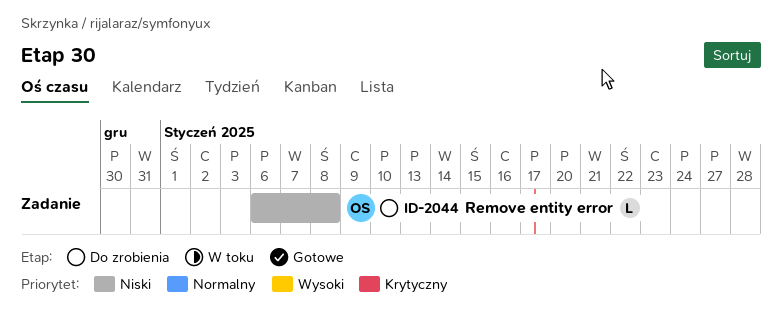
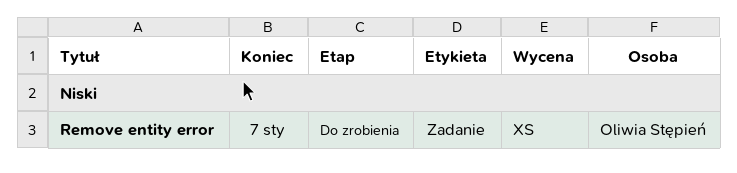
Remove entity error, estimate: L -> XS
Remove entity error, due: Jan 8 -> Jan 7

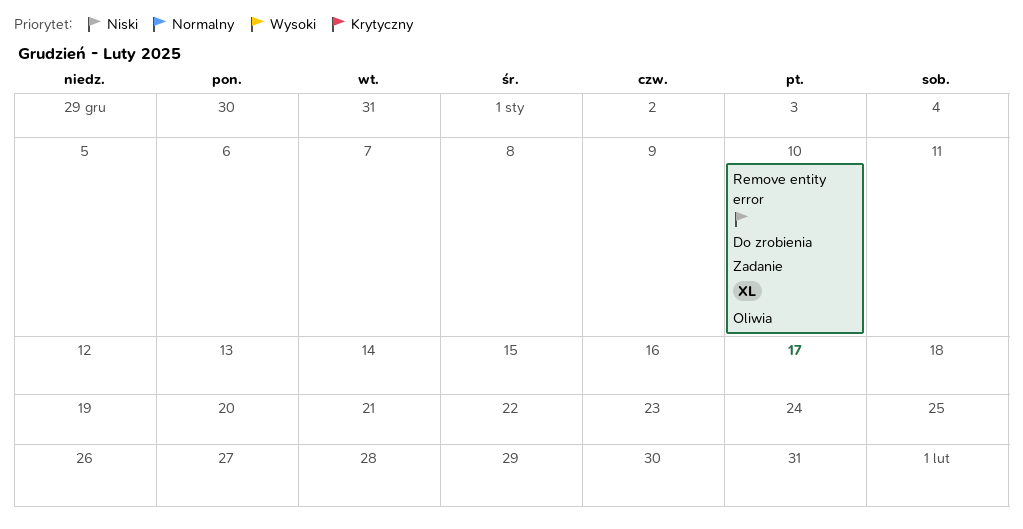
Remove entity error, estimate: XS -> XL
Remove entity error, due: Jan 7 -> Jan 10

